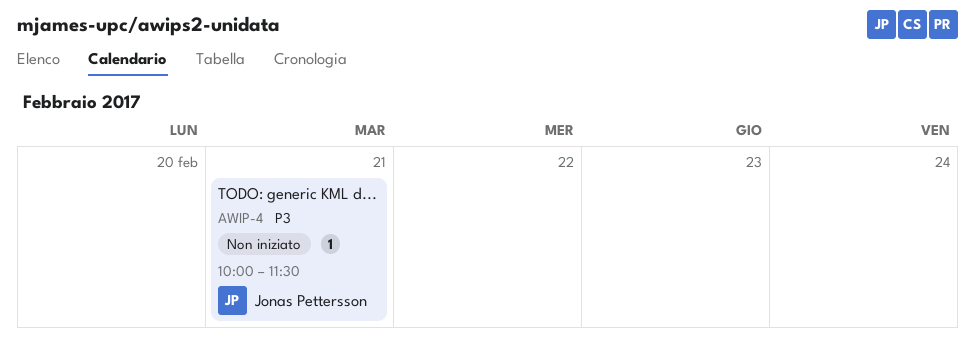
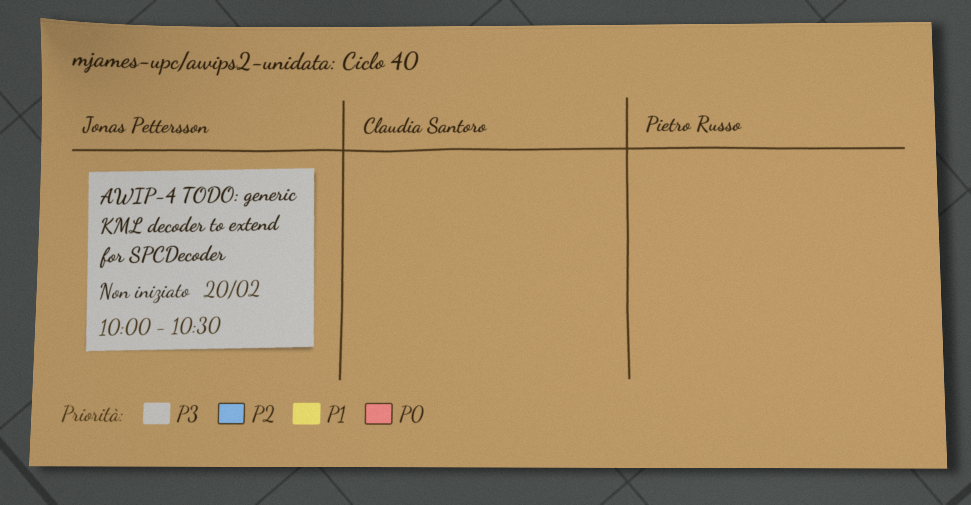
AWIP-4, day: Feb 21 -> Feb 20
AWIP-4, ends: 11:30 -> 10:30

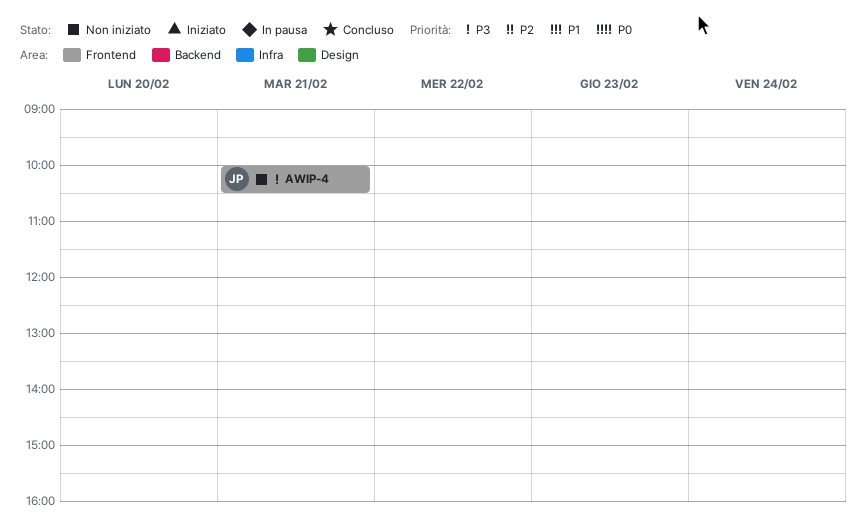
AWIP-4, day: Feb 20 -> Feb 21

